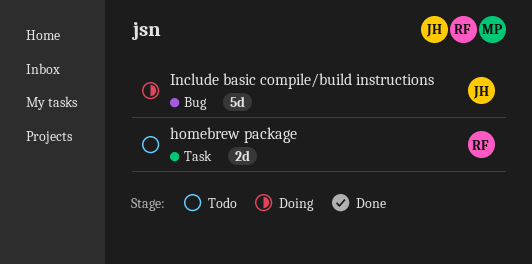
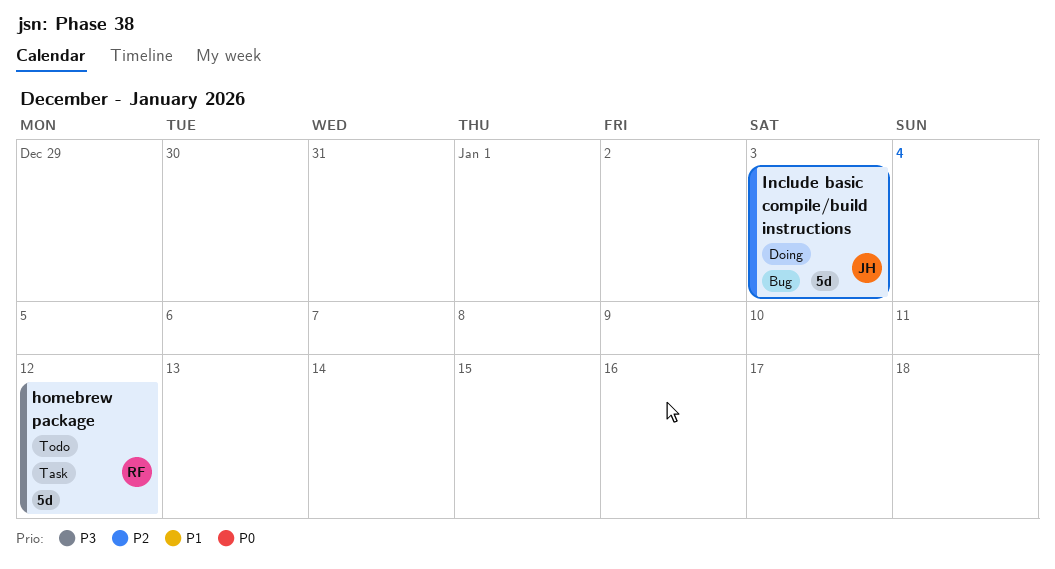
homebrew package, estimate: 2d -> 5d

